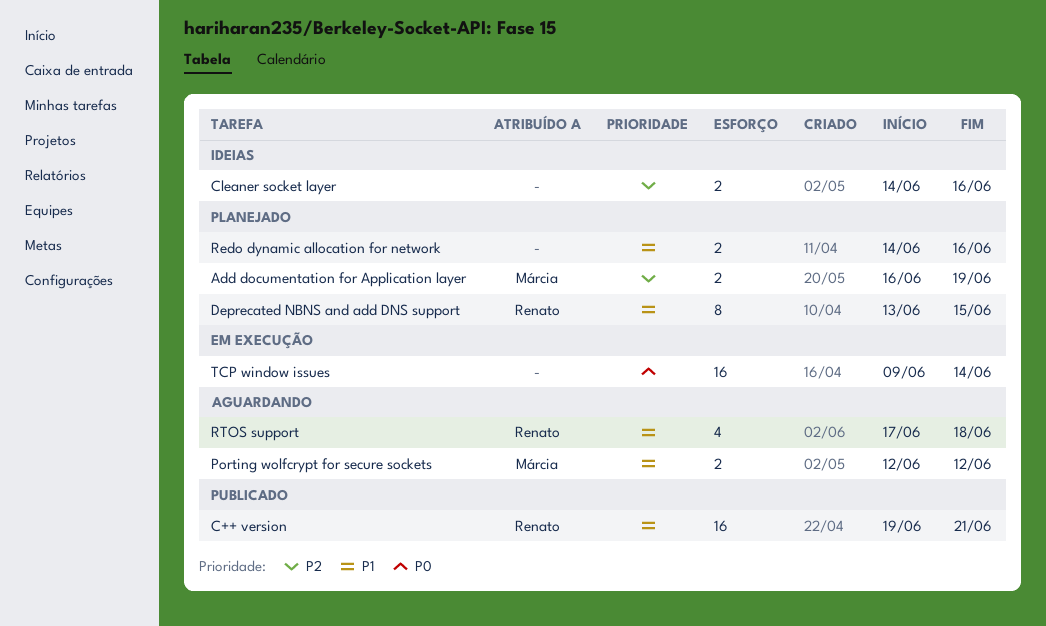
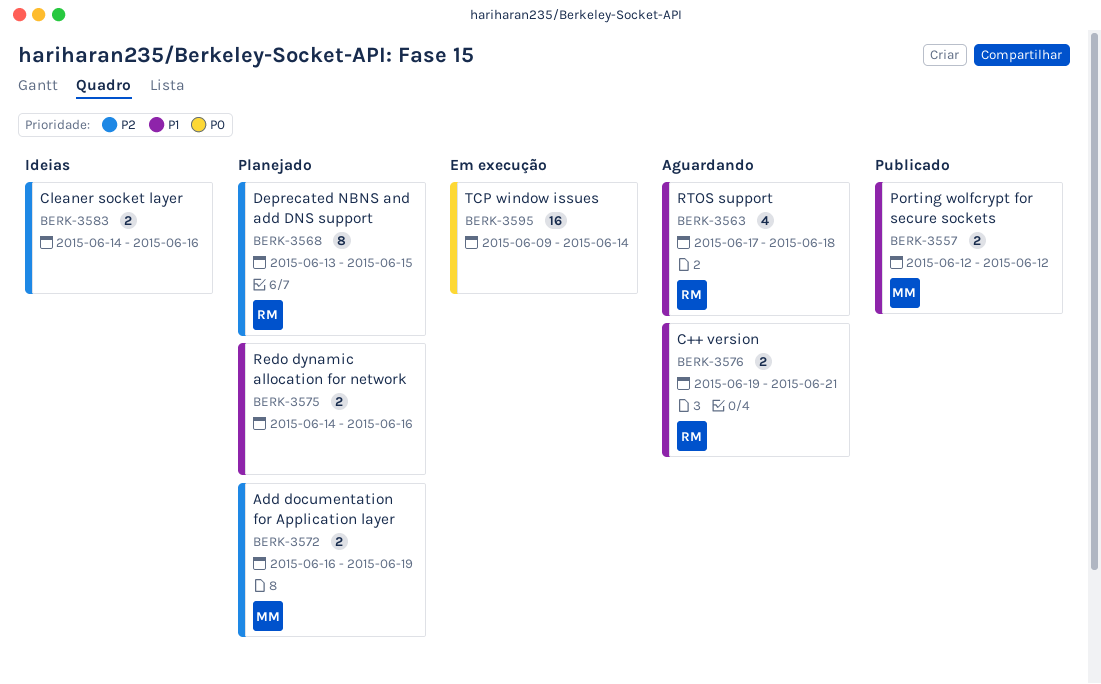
C++ version, status: Publicado -> Aguardando
C++ version, estimate: 16 -> 2
Deprecated NBNS and add DNS support, priority: P1 -> P2
Porting wolfcrypt for secure sockets, status: Aguardando -> Publicado

